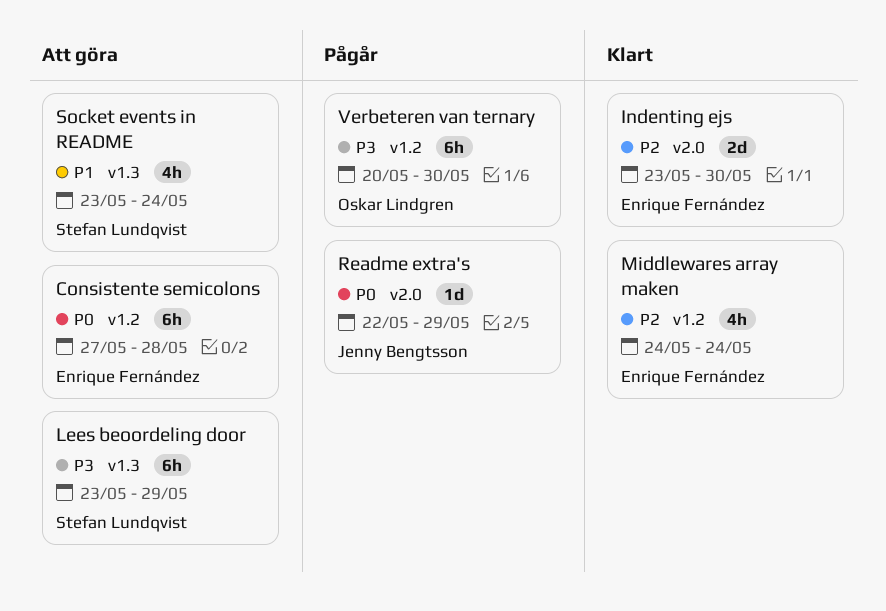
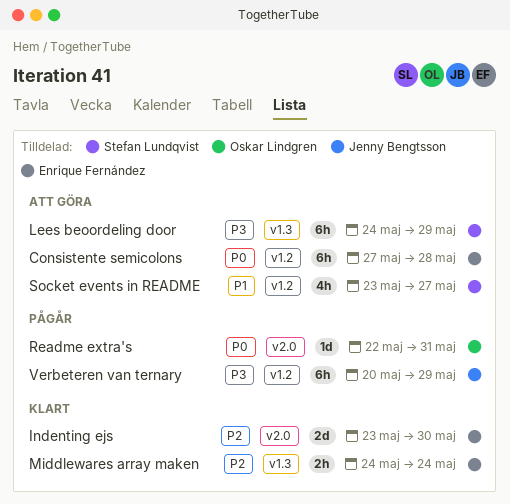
Lees beoordeling door, start: May 23 -> May 24
Middlewares array maken, label: v1.2 -> v1.3
Middlewares array maken, estimate: 4h -> 2h
Readme extra's, owner: Jenny Bengtsson -> Oskar Lindgren
Readme extra's, due: May 29 -> May 31
Socket events in README, label: v1.3 -> v1.2
Socket events in README, due: May 24 -> May 27
Verbeteren van ternary, owner: Oskar Lindgren -> Jenny Bengtsson
Verbeteren van ternary, due: May 30 -> May 29

